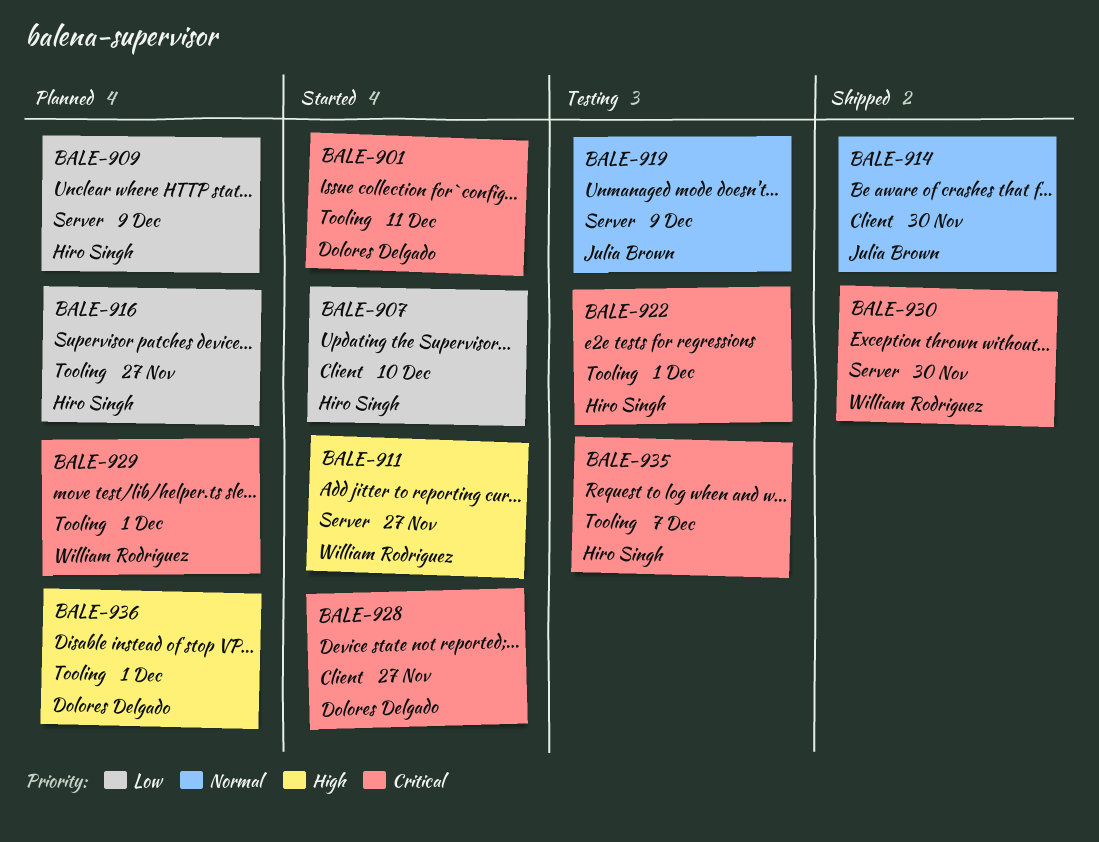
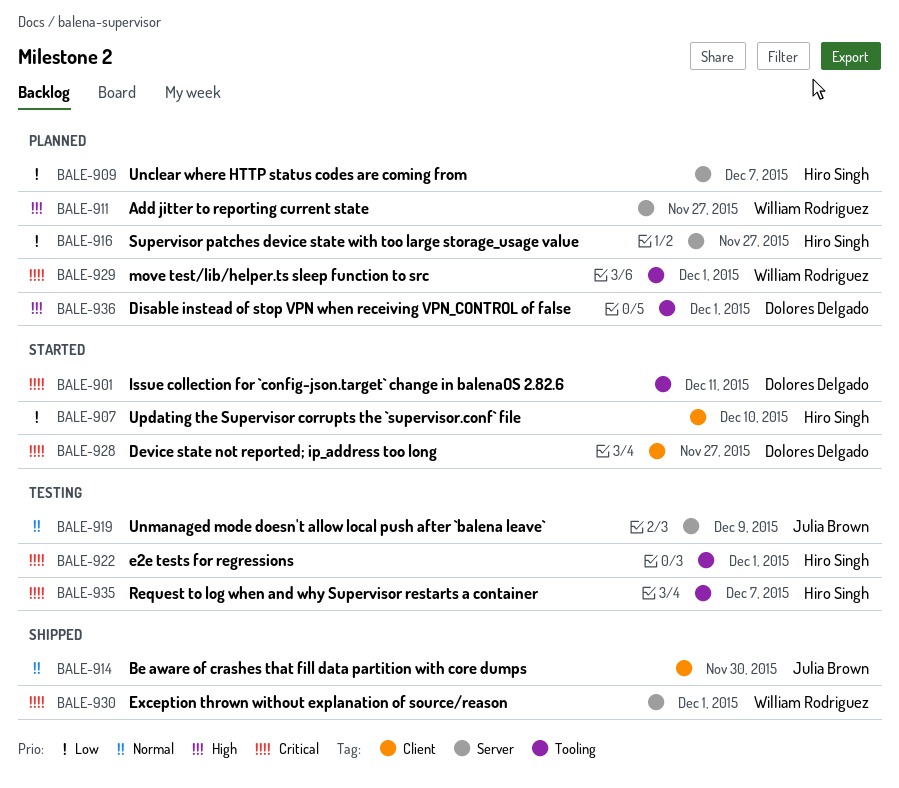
BALE-909, due: Dec 9 -> Dec 7
BALE-911, status: Started -> Planned
BALE-916, label: Tooling -> Server
BALE-930, due: Nov 30 -> Dec 1

